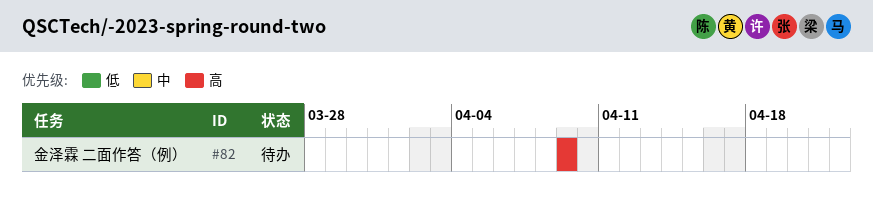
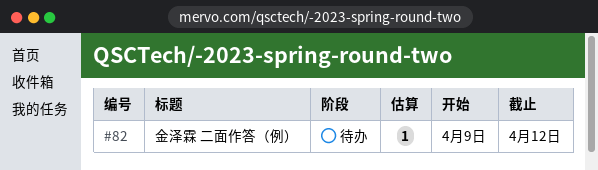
#82, due: Apr 9 -> Apr 12

